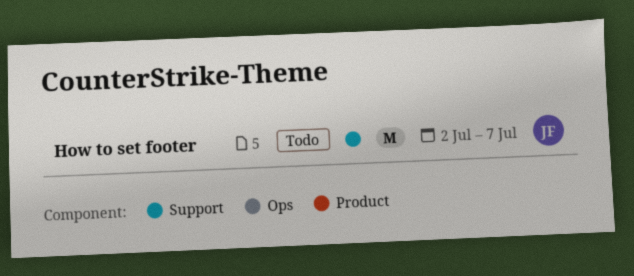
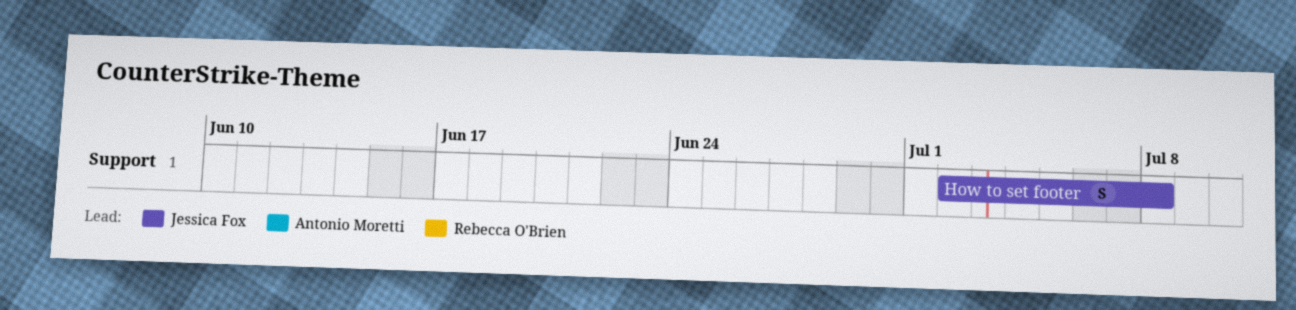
How to set footer, estimate: M -> S
How to set footer, due: Jul 7 -> Jul 8

